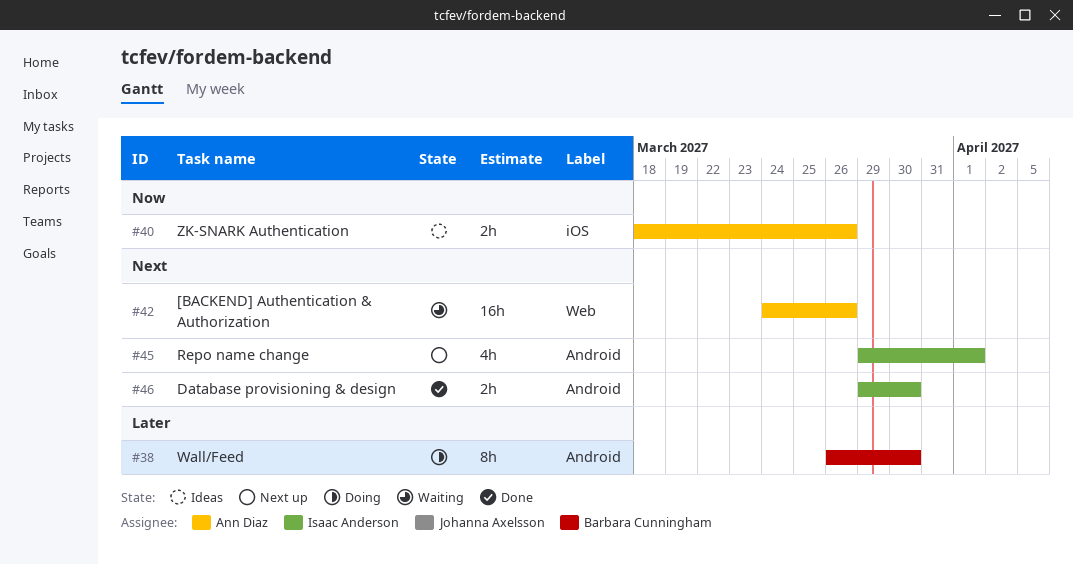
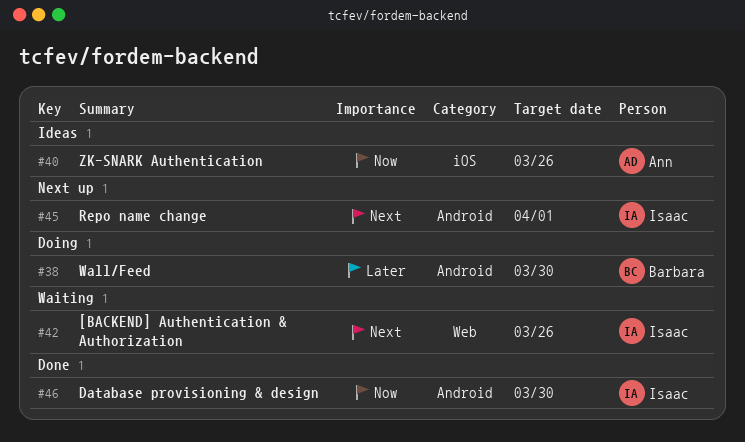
#42, owner: Ann Diaz -> Isaac Anderson
#46, priority: Next -> Now

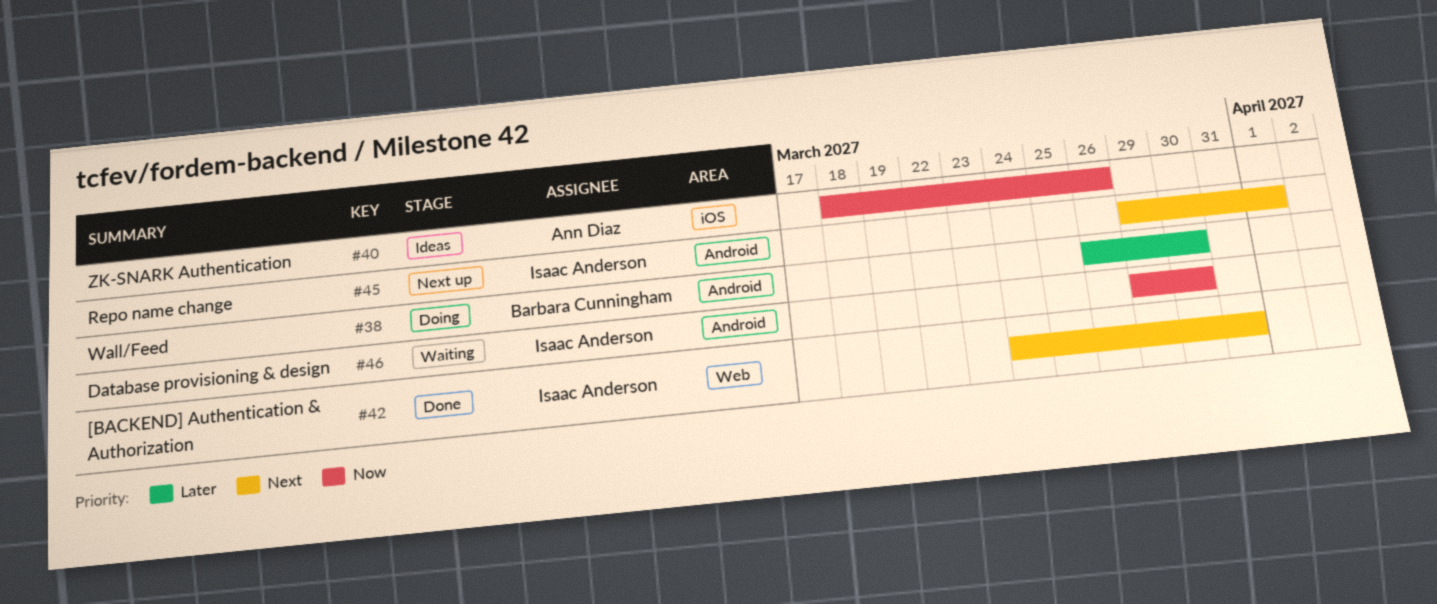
#42, status: Waiting -> Done
#42, due: Mar 26 -> Mar 31
#46, status: Done -> Waiting

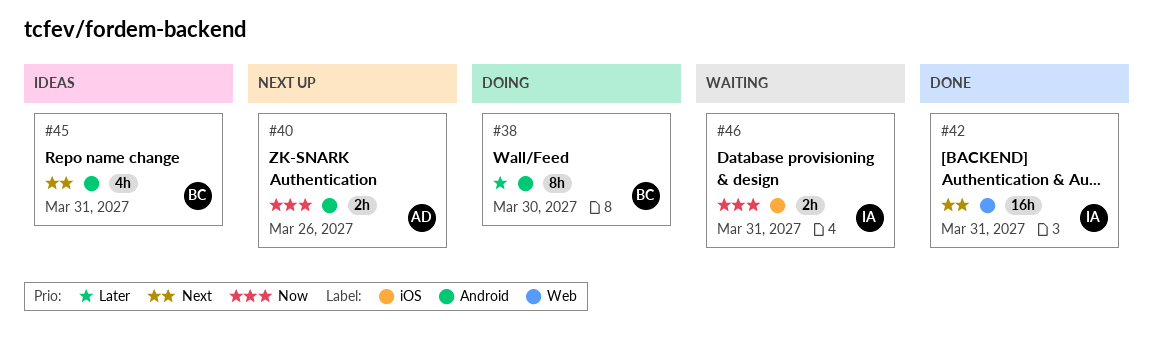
#40, status: Ideas -> Next up
#40, label: iOS -> Android
#45, status: Next up -> Ideas
#45, owner: Isaac Anderson -> Barbara Cunningham
#45, due: Apr 1 -> Mar 31
#46, label: Android -> iOS
#46, due: Mar 30 -> Mar 31

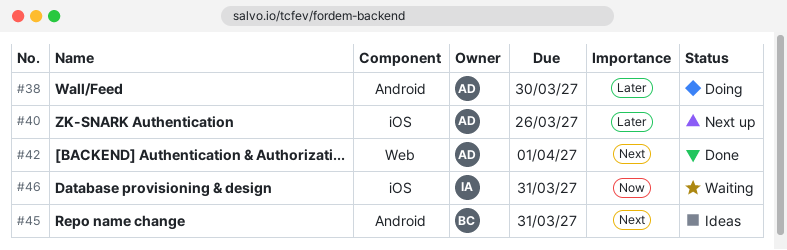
#38, owner: BC -> AD
#40, priority: Now -> Later
#40, label: Android -> iOS
#42, owner: IA -> AD
#42, due: Mar 31 -> Apr 1

